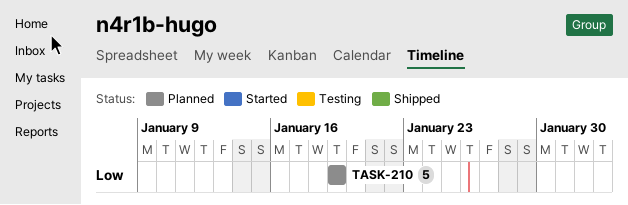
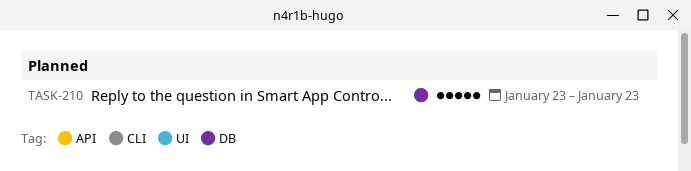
TASK-210, start: Jan 19 -> Jan 23
TASK-210, due: Jan 19 -> Jan 23

